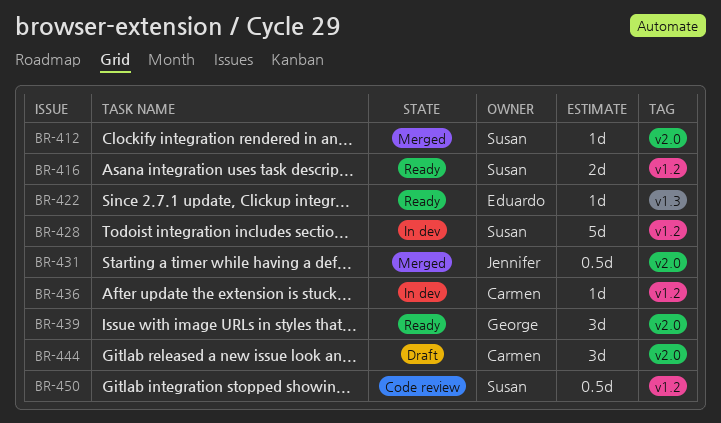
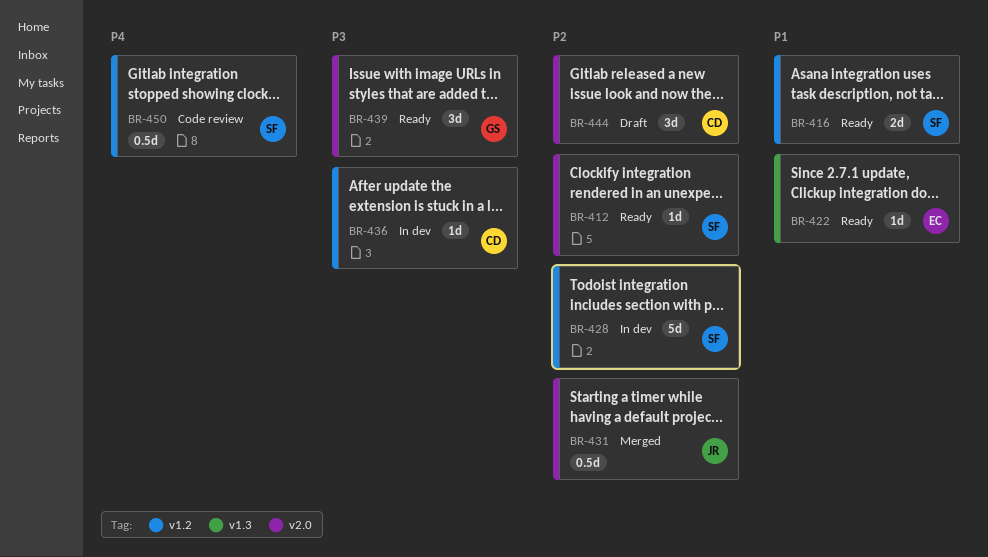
BR-412, status: Merged -> Ready

